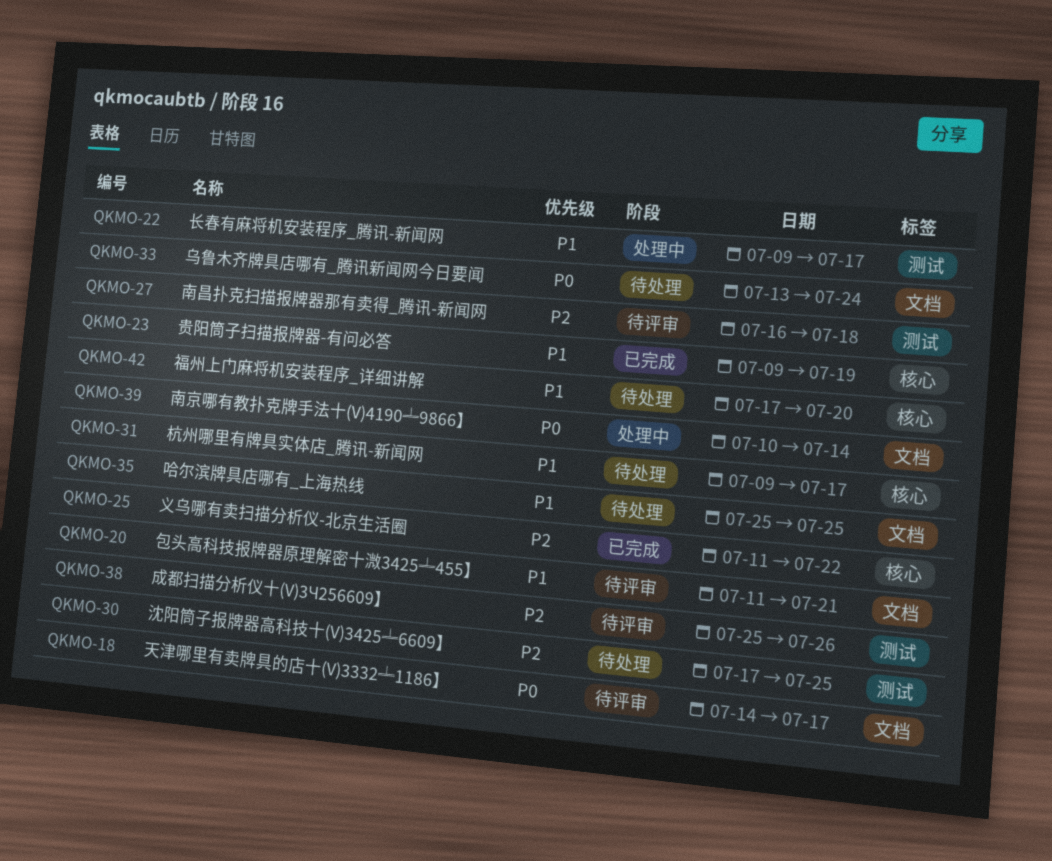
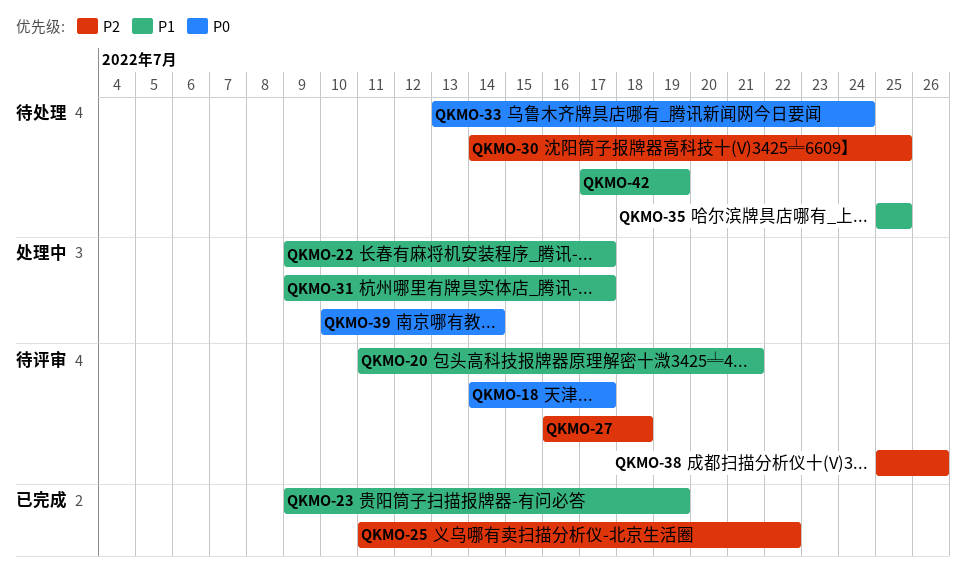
QKMO-30, start: Jul 17 -> Jul 14
QKMO-31, status: 待处理 -> 处理中
QKMO-42, due: Jul 20 -> Jul 19

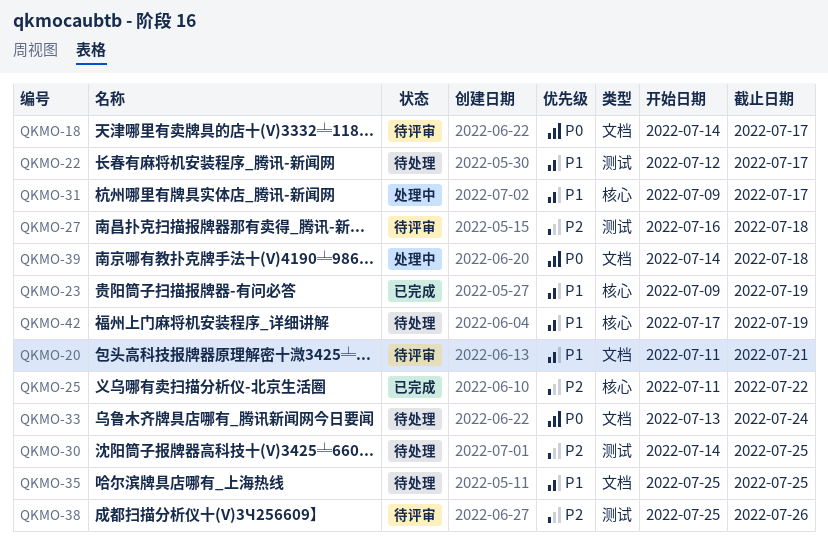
QKMO-22, status: 处理中 -> 待处理
QKMO-22, start: Jul 9 -> Jul 12
QKMO-39, start: Jul 10 -> Jul 14
QKMO-39, due: Jul 14 -> Jul 18

